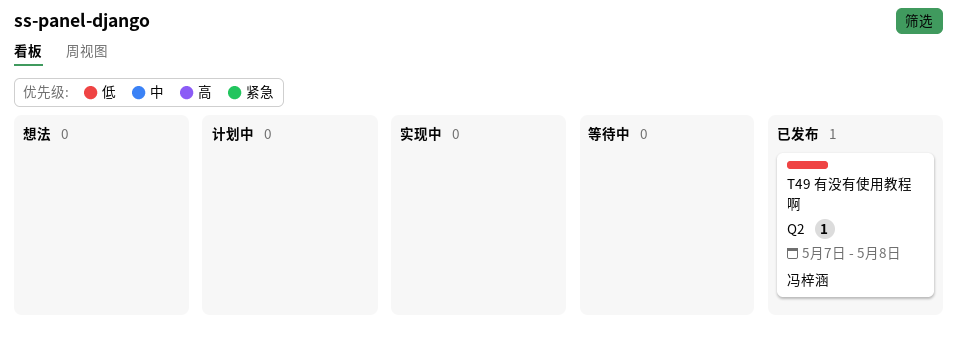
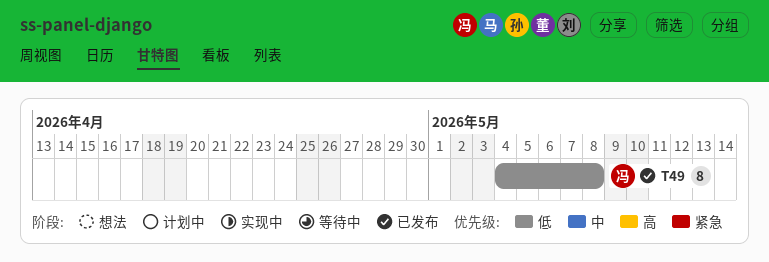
T49, estimate: 1 -> 8
T49, start: May 7 -> May 4

